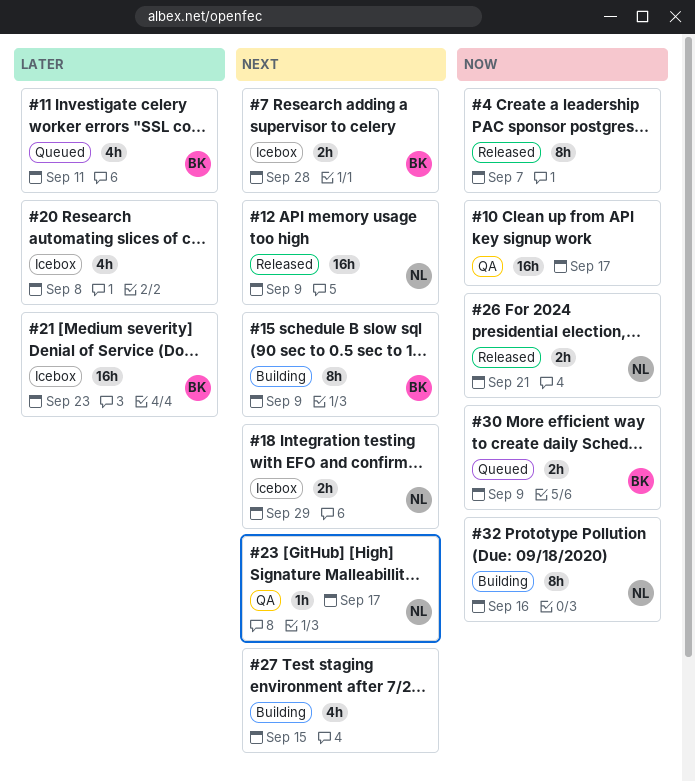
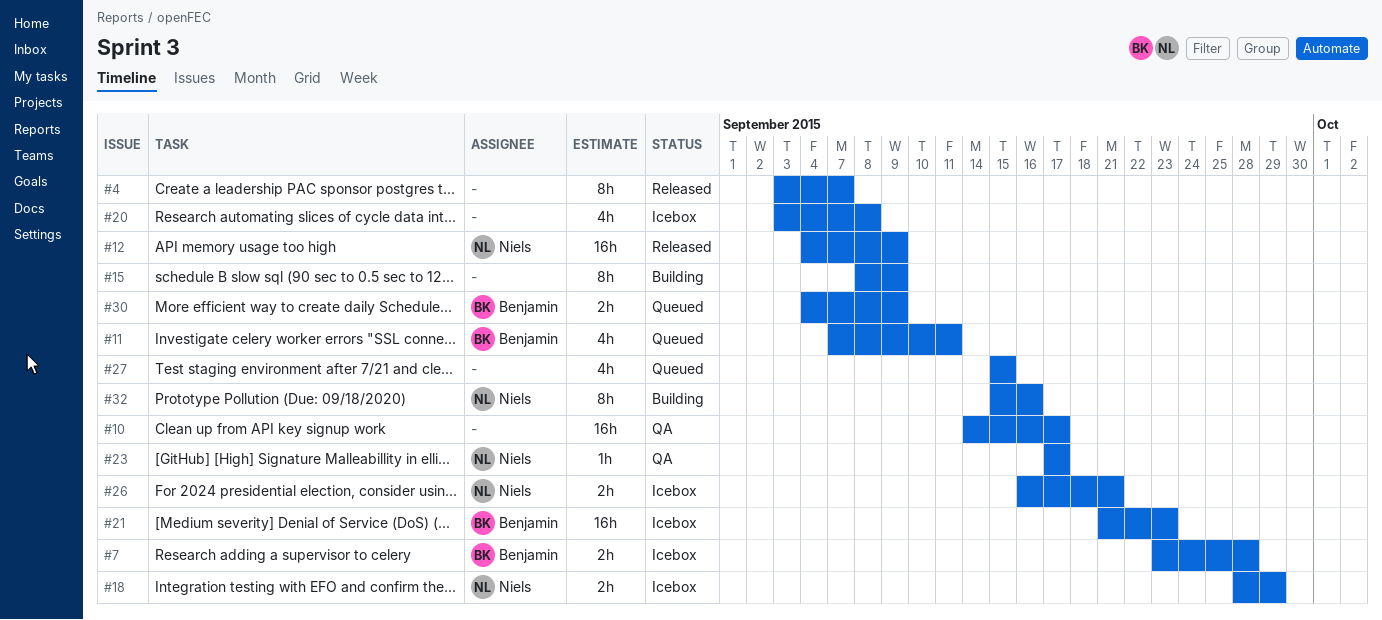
#15, owner: Benjamin -> none
#26, status: Released -> Icebox
#27, status: Building -> Queued

